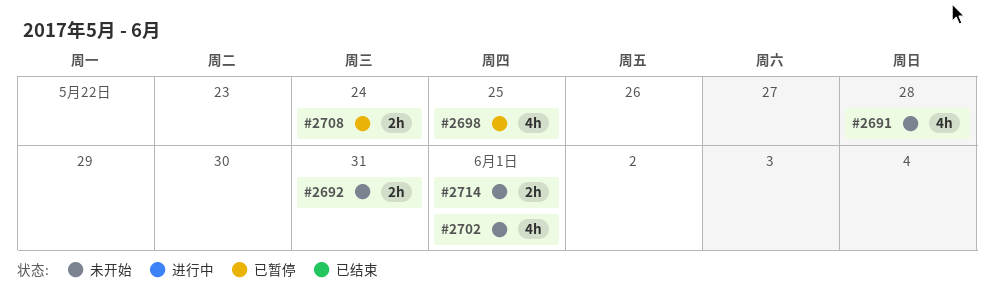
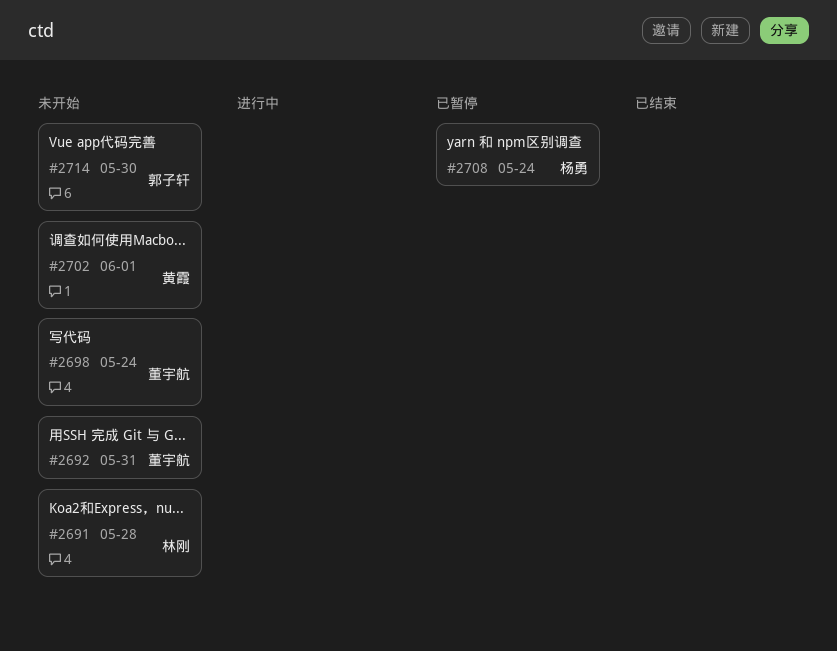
#2698, status: 已暂停 -> 未开始
#2698, due: May 25 -> May 24
#2714, due: Jun 1 -> May 30

